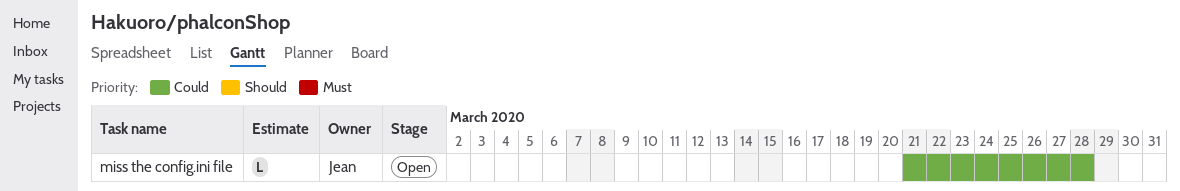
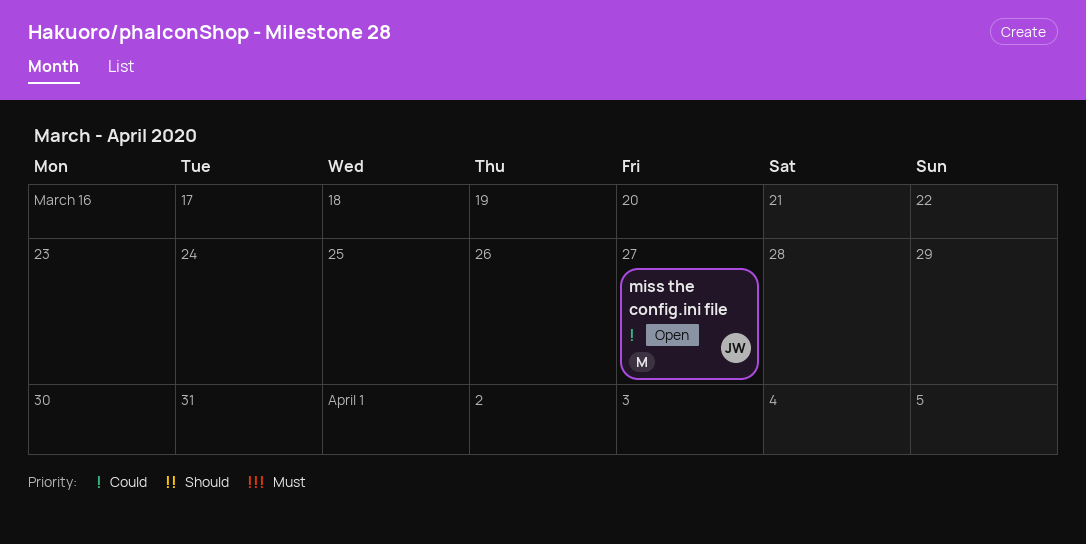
miss the config.ini file, estimate: L -> M
miss the config.ini file, due: Mar 28 -> Mar 27

